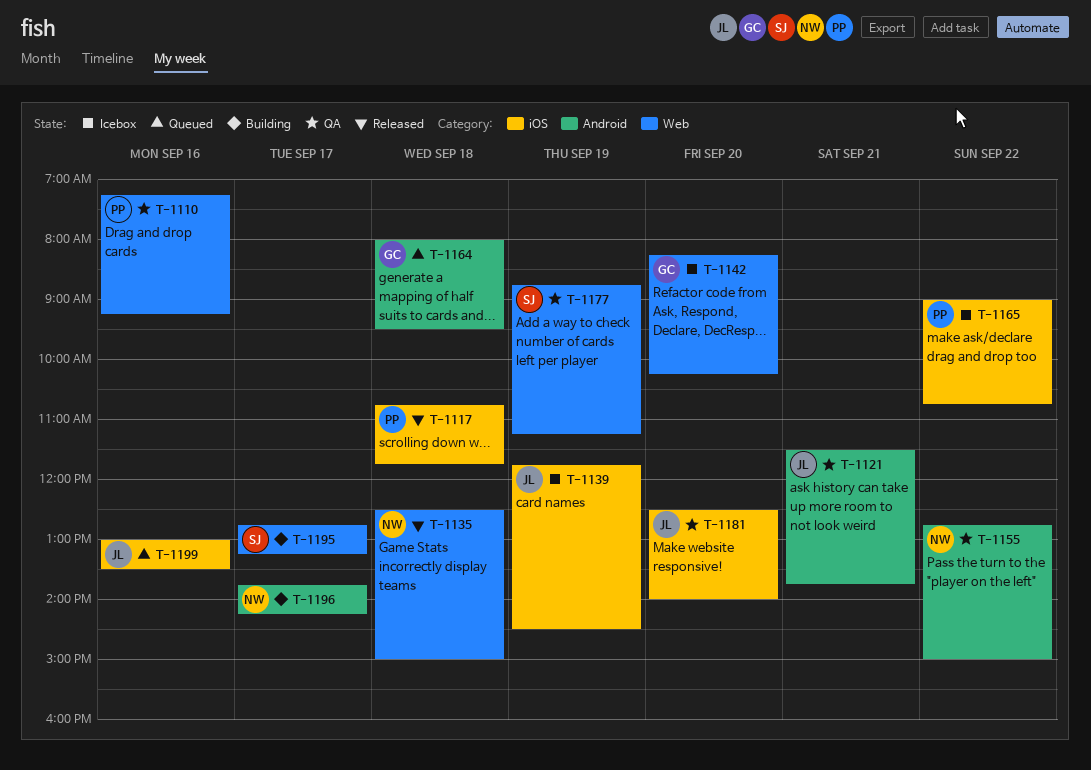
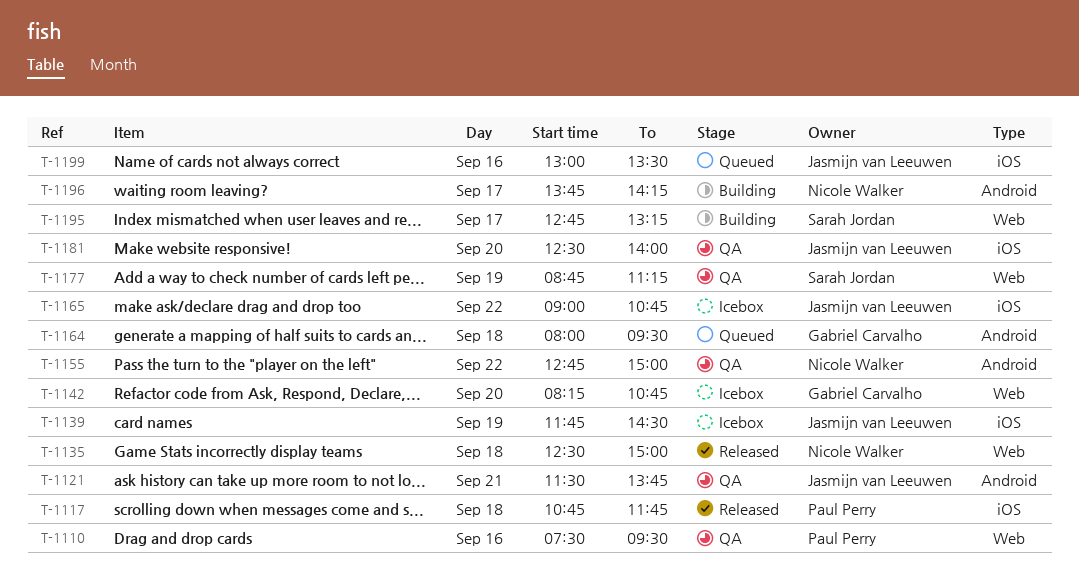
T-1110, begins: 07:15 -> 07:30
T-1110, ends: 09:15 -> 09:30
T-1142, ends: 10:15 -> 10:45
T-1165, owner: Paul Perry -> Jasmijn van Leeuwen

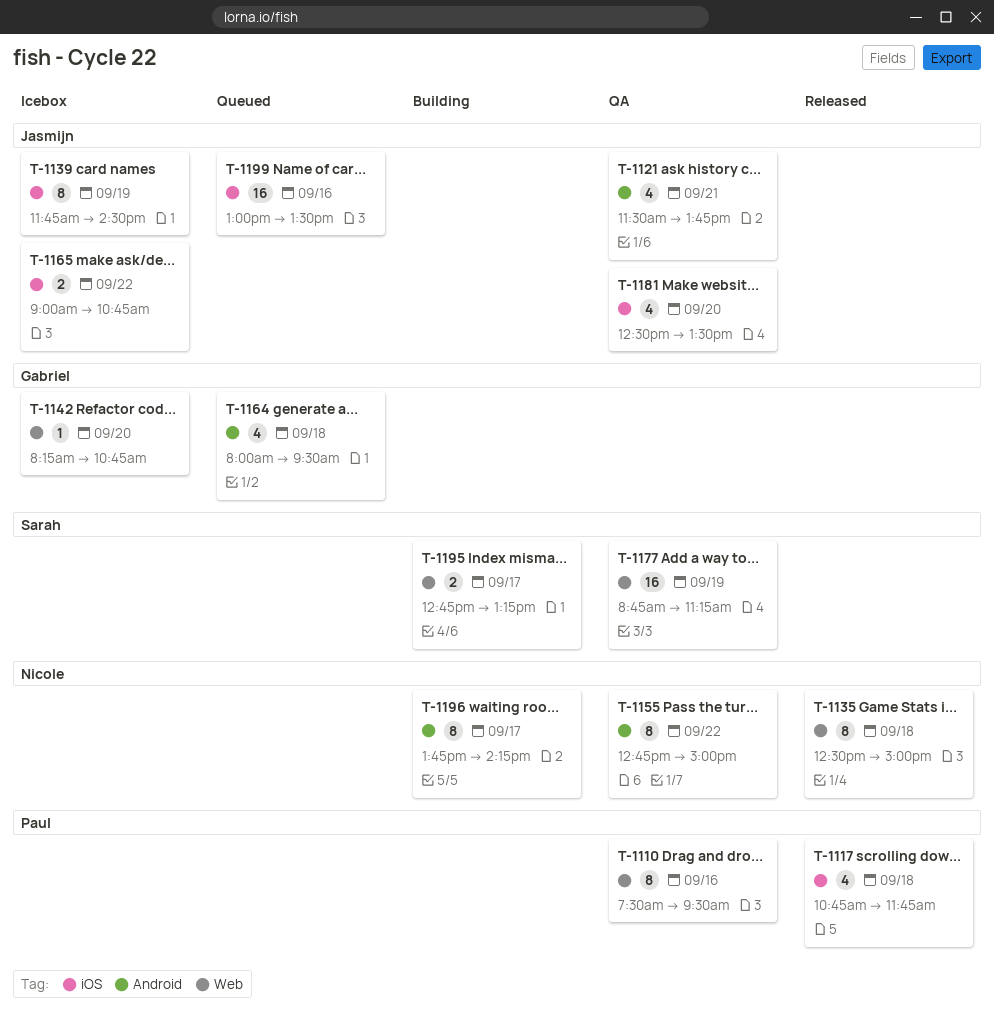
T-1181, ends: 14:00 -> 13:30

